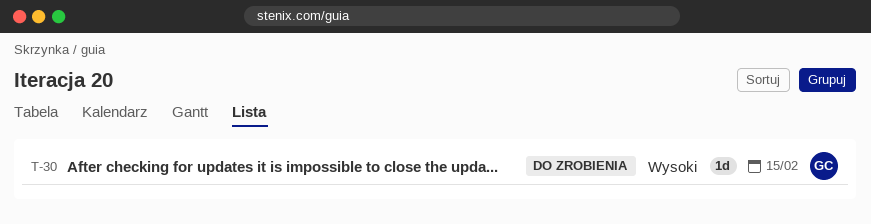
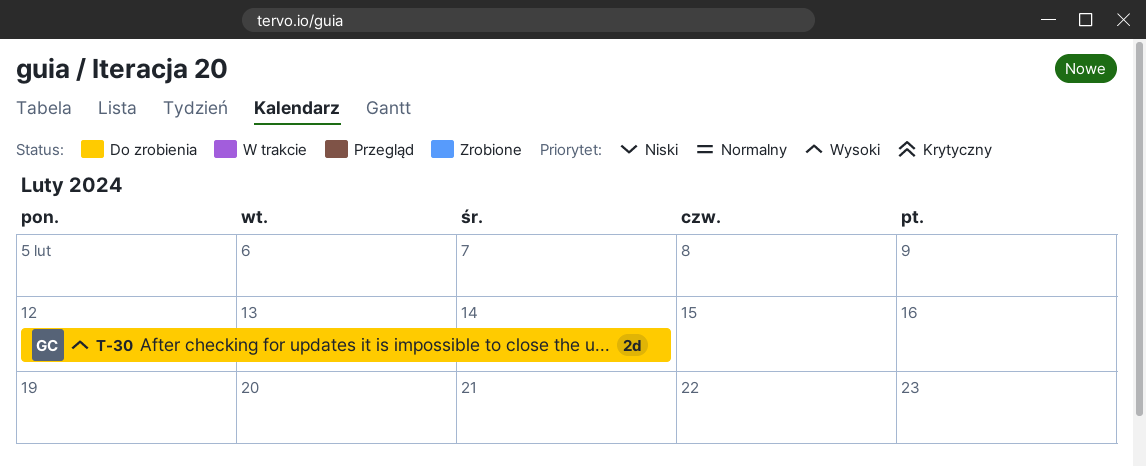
T-30, estimate: 1d -> 2d
T-30, due: Feb 15 -> Feb 14

